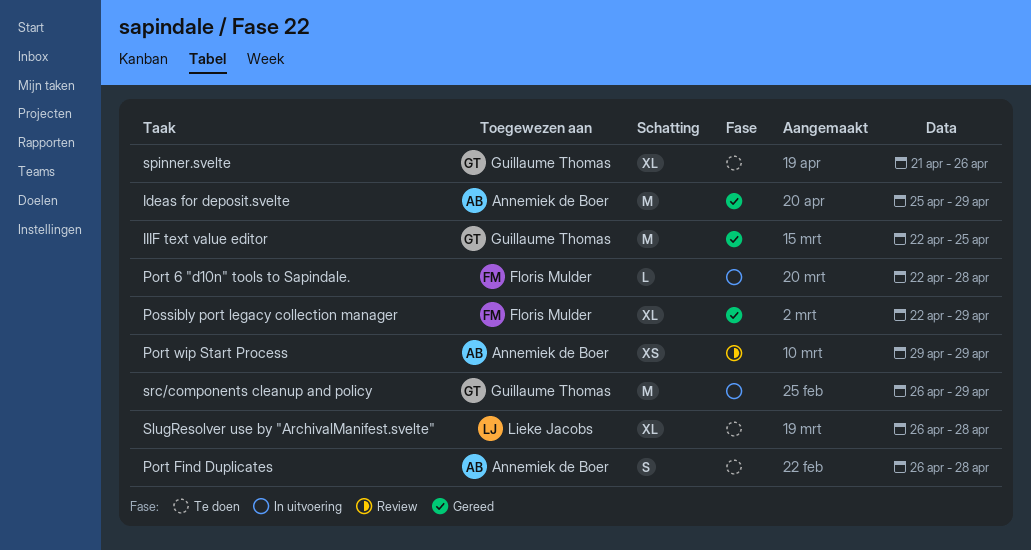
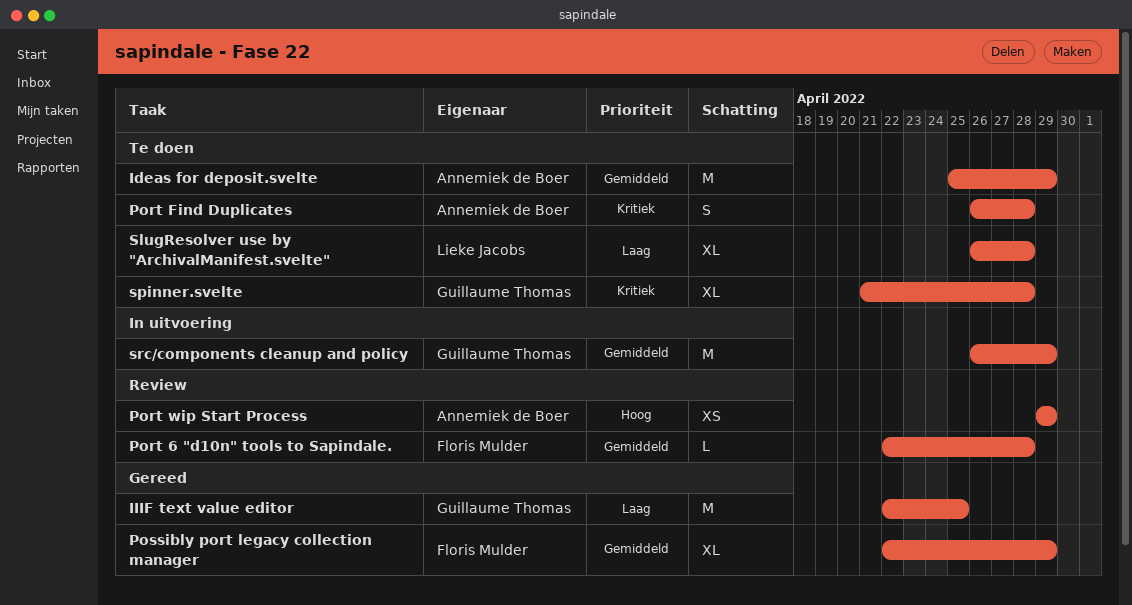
Ideas for deposit.svelte, status: Gereed -> Te doen
Port 6 "d10n" tools to Sapindale., status: In uitvoering -> Review
spinner.svelte, due: Apr 26 -> Apr 28

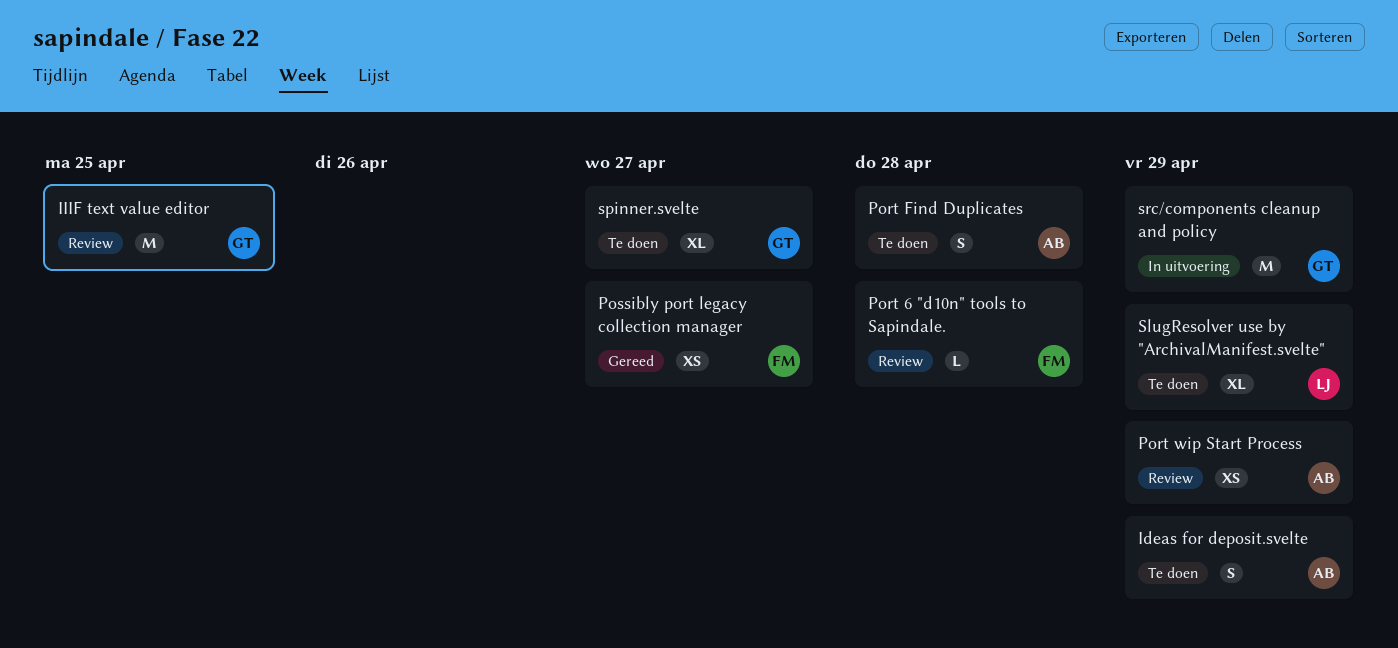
Ideas for deposit.svelte, estimate: M -> S
IIIF text value editor, status: Gereed -> Review
Possibly port legacy collection manager, estimate: XL -> XS
Possibly port legacy collection manager, due: Apr 29 -> Apr 27
SlugResolver use by "ArchivalManifest.svelte", due: Apr 28 -> Apr 29
spinner.svelte, due: Apr 28 -> Apr 27

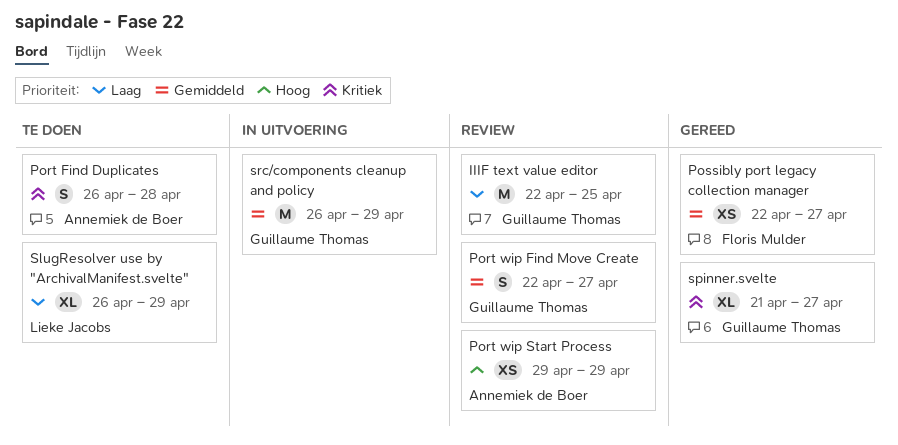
Ideas for deposit.svelte: present -> none
Port 6 "d10n" tools to Sapindale.: present -> none
Port wip Find Move Create: none -> present
spinner.svelte, status: Te doen -> Gereed

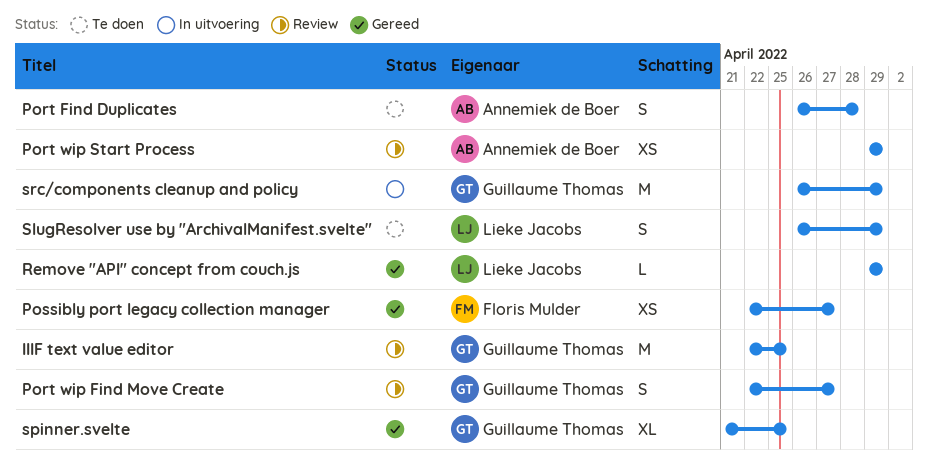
Remove "API" concept from couch.js: none -> present
SlugResolver use by "ArchivalManifest.svelte", estimate: XL -> S
spinner.svelte, due: Apr 27 -> Apr 25

